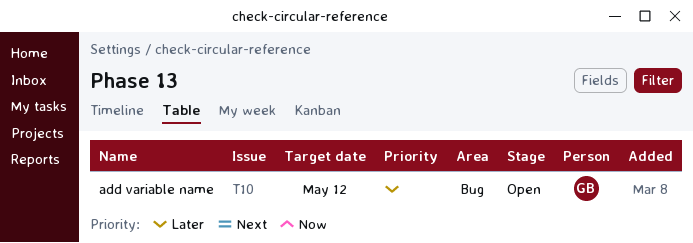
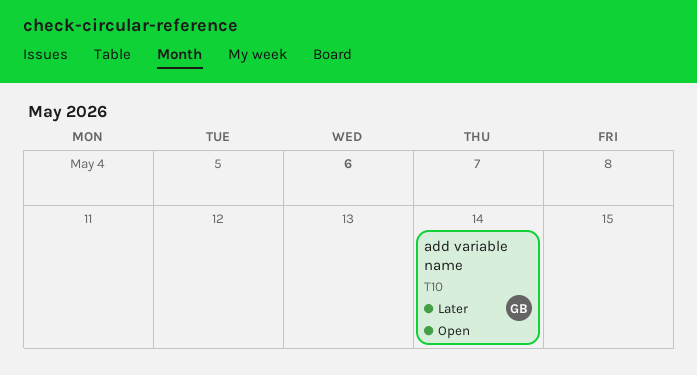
T10, due: May 12 -> May 14

